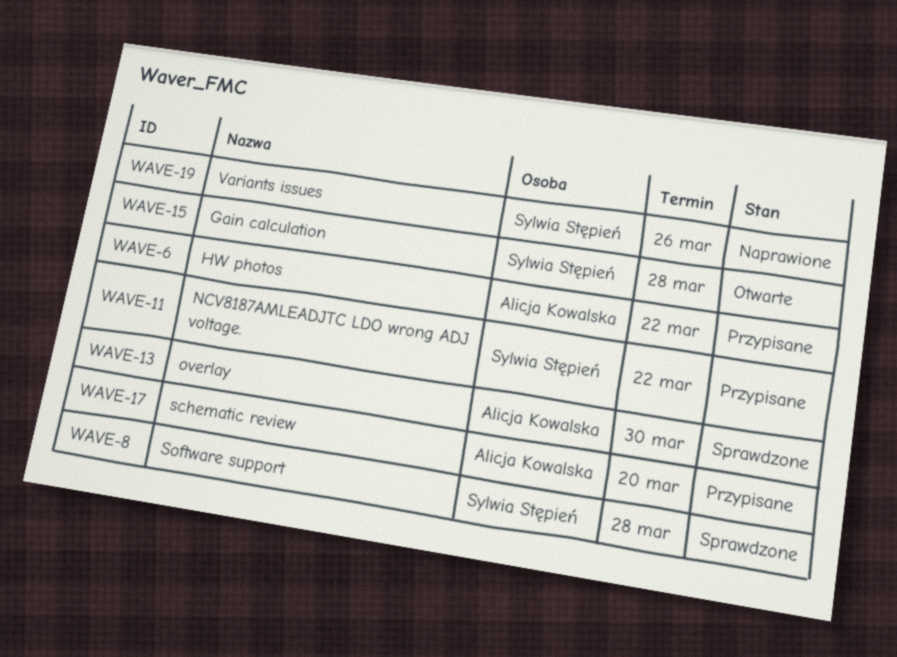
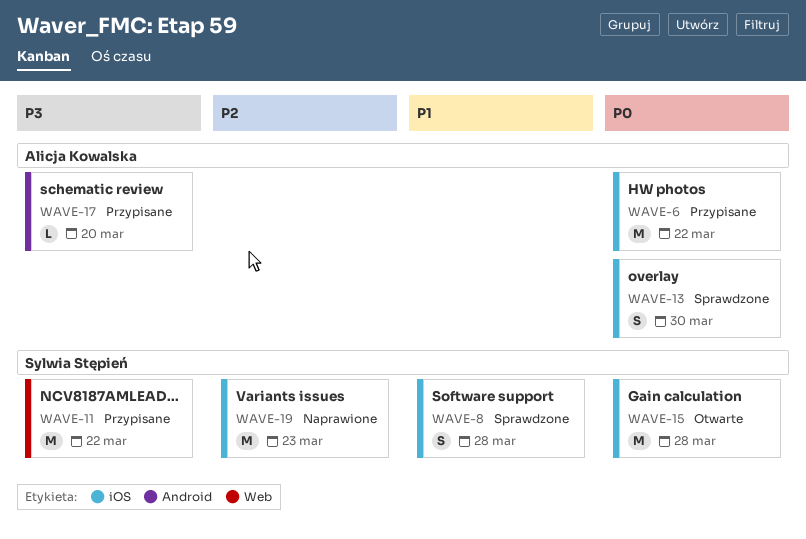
WAVE-19, due: Mar 26 -> Mar 23

